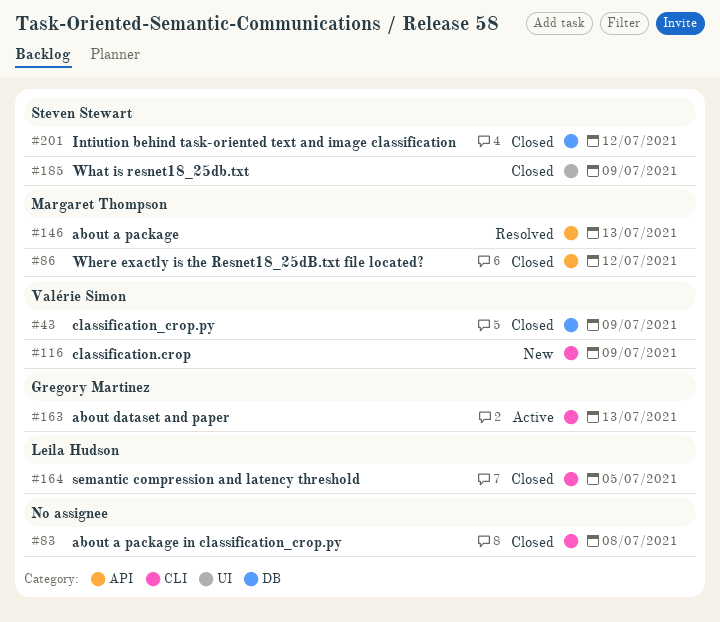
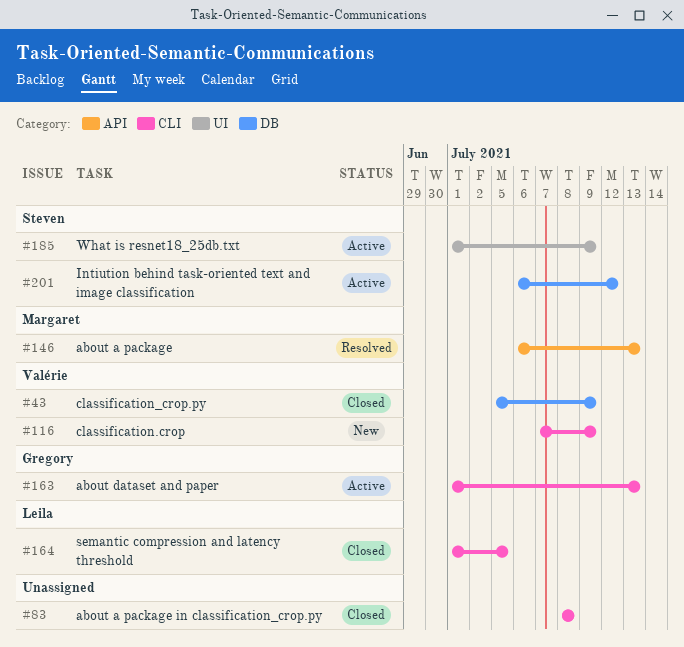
#86: present -> none
#185, status: Closed -> Active
#201, status: Closed -> Active

